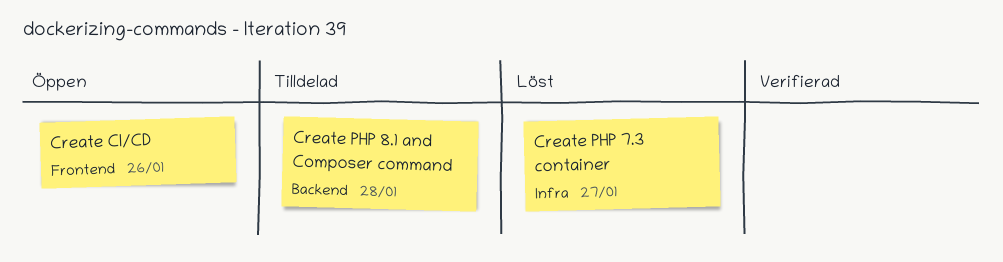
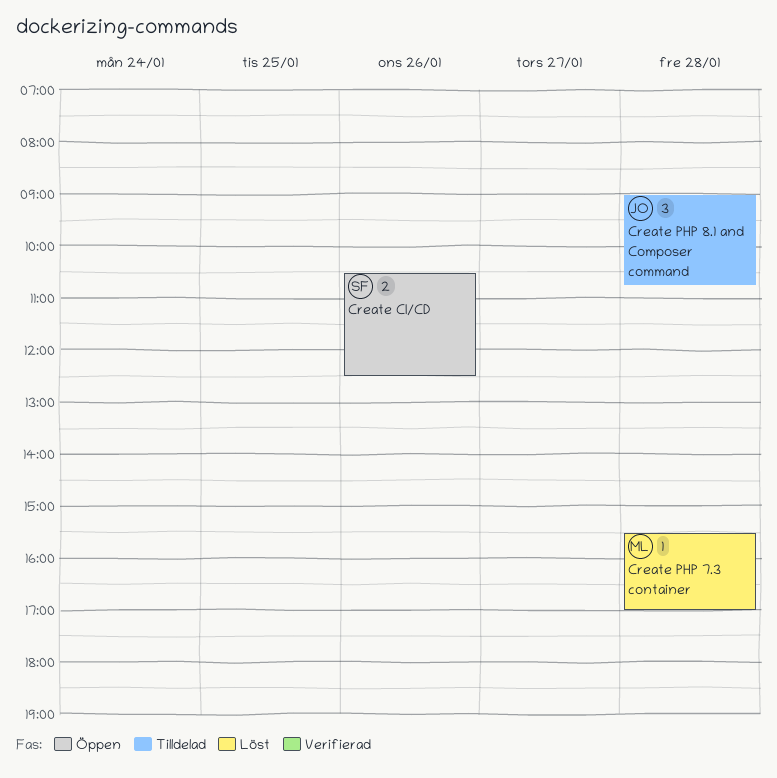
Create PHP 7.3 container, day: Jan 27 -> Jan 28

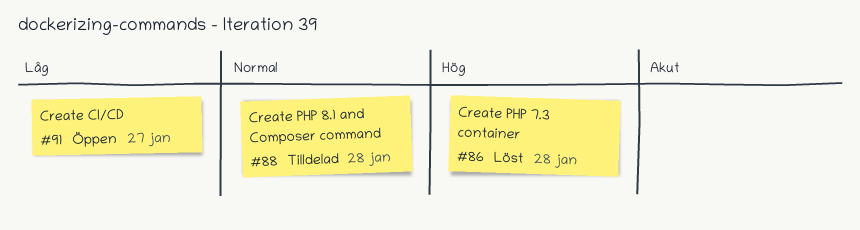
Create CI/CD, day: Jan 26 -> Jan 27

